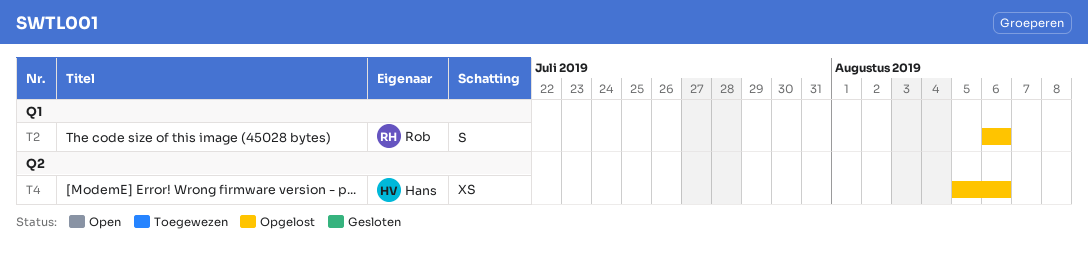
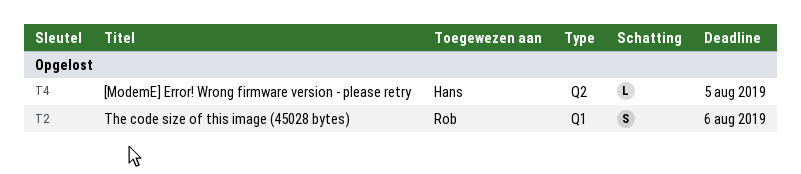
T4, estimate: XS -> L
T4, due: Aug 6 -> Aug 5

